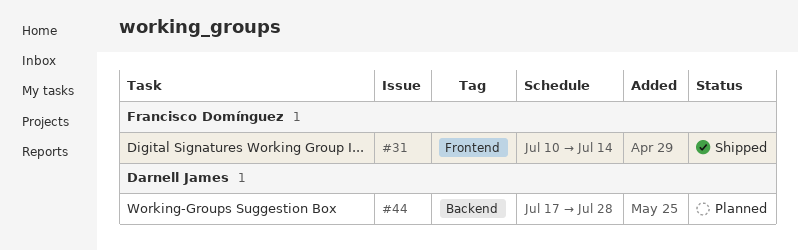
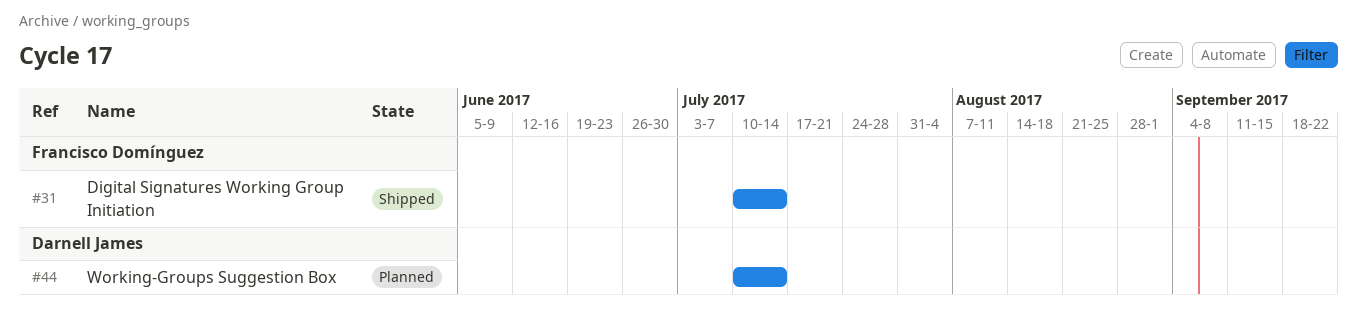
#44, start: Jul 17 -> Jul 10
#44, due: Jul 28 -> Jul 14

